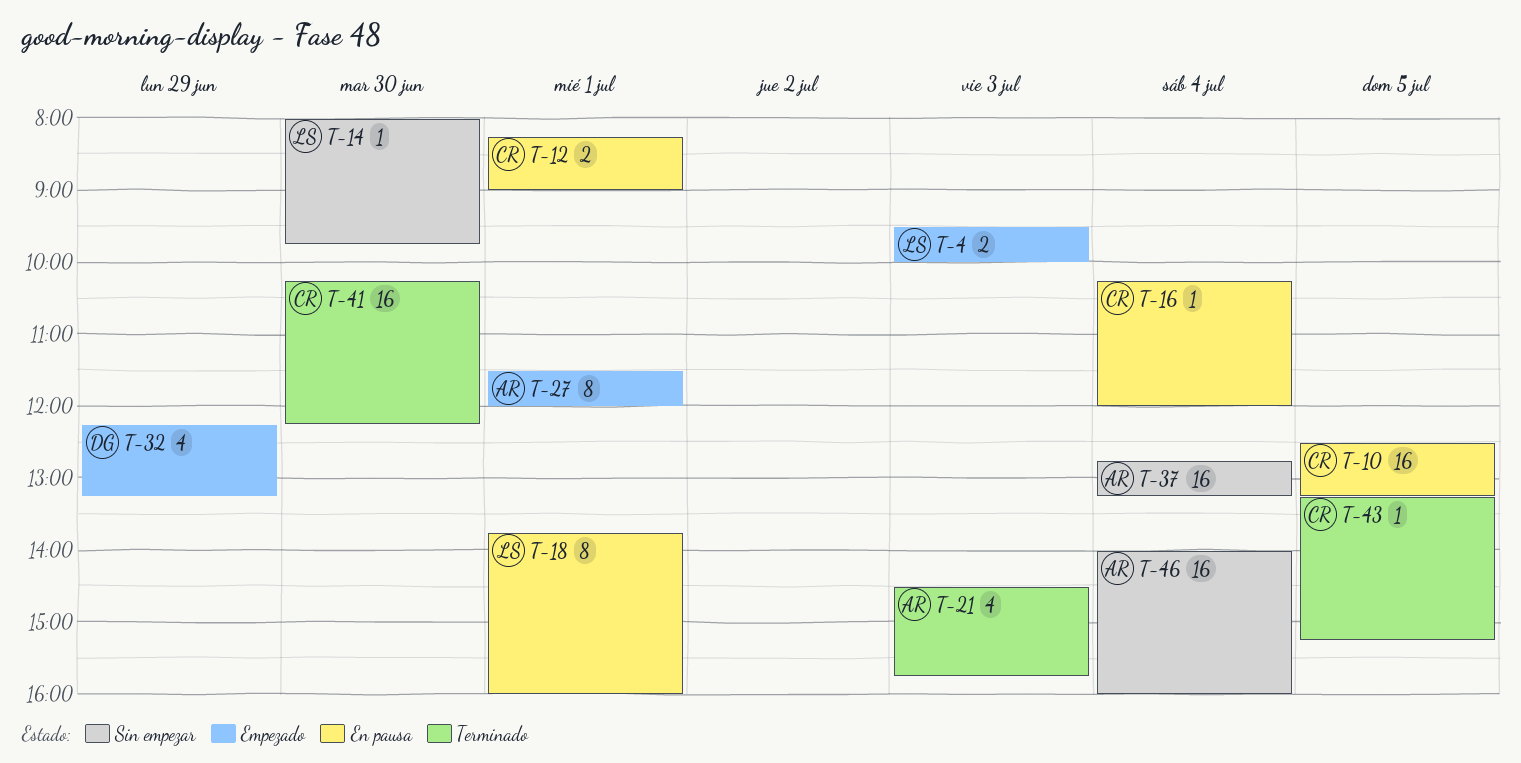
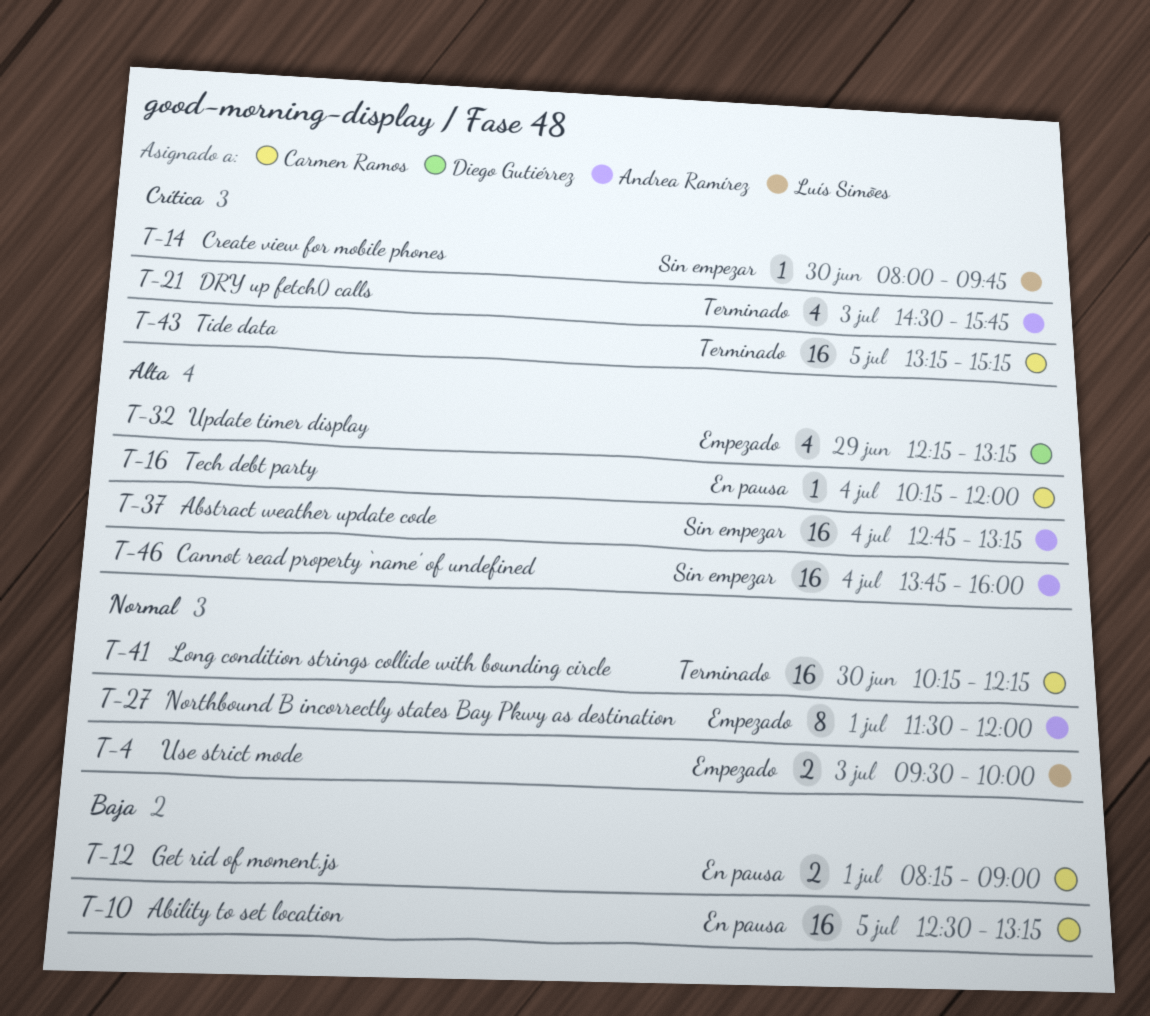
T-18: present -> none
T-43, estimate: 1 -> 16
T-46, begins: 14:00 -> 13:45

